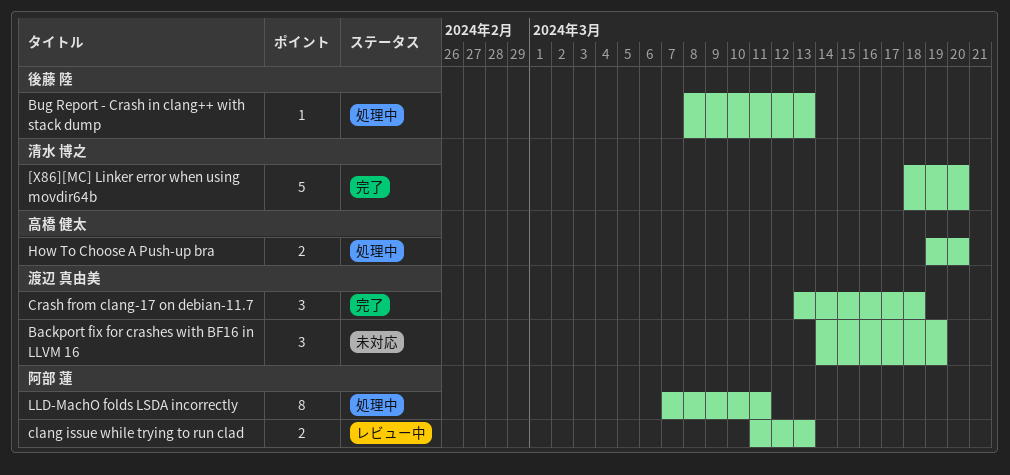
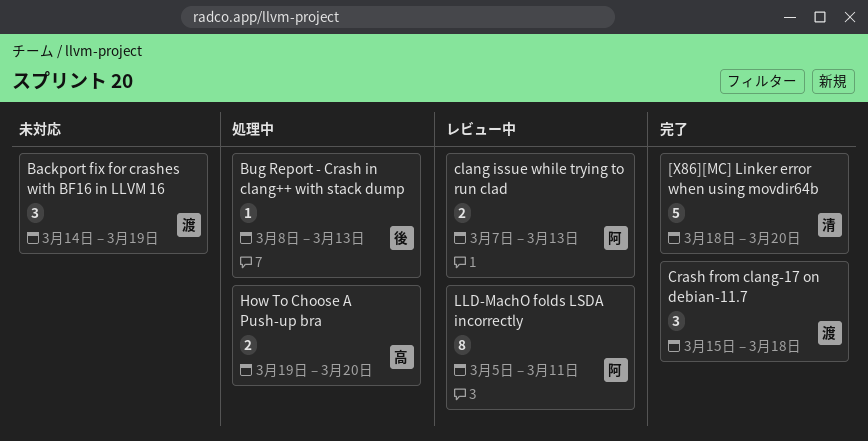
clang issue while trying to run clad, start: Mar 11 -> Mar 7
Crash from clang-17 on debian-11.7, start: Mar 13 -> Mar 15
LLD-MachO folds LSDA incorrectly, status: 処理中 -> レビュー中
LLD-MachO folds LSDA incorrectly, start: Mar 7 -> Mar 5

